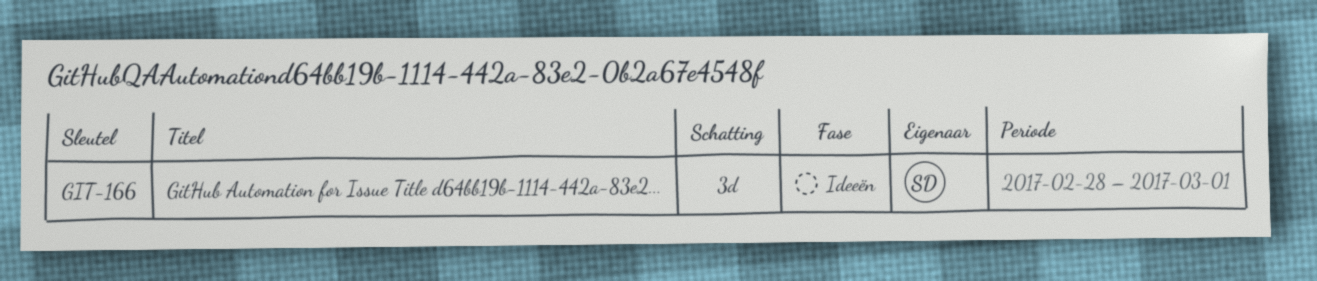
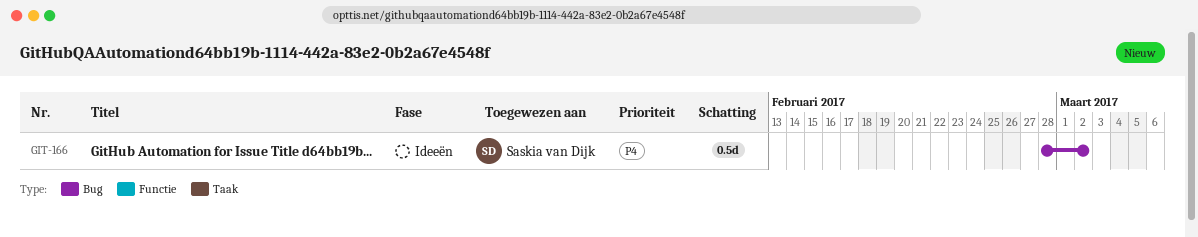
GIT-166, estimate: 3d -> 0.5d
GIT-166, due: Mar 1 -> Mar 2

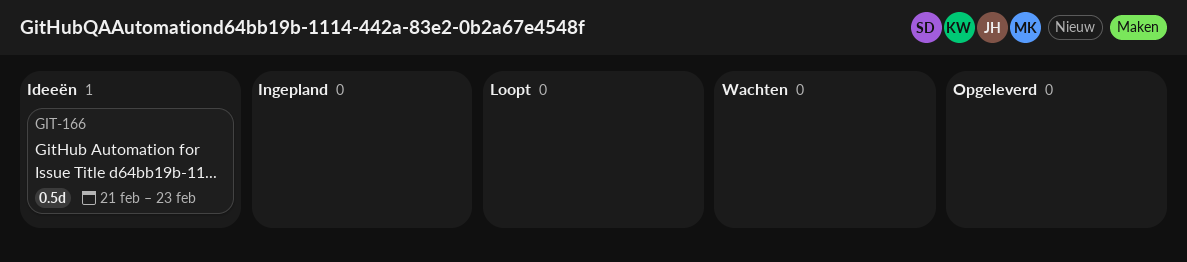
GIT-166, start: Feb 28 -> Feb 21
GIT-166, due: Mar 2 -> Feb 23

